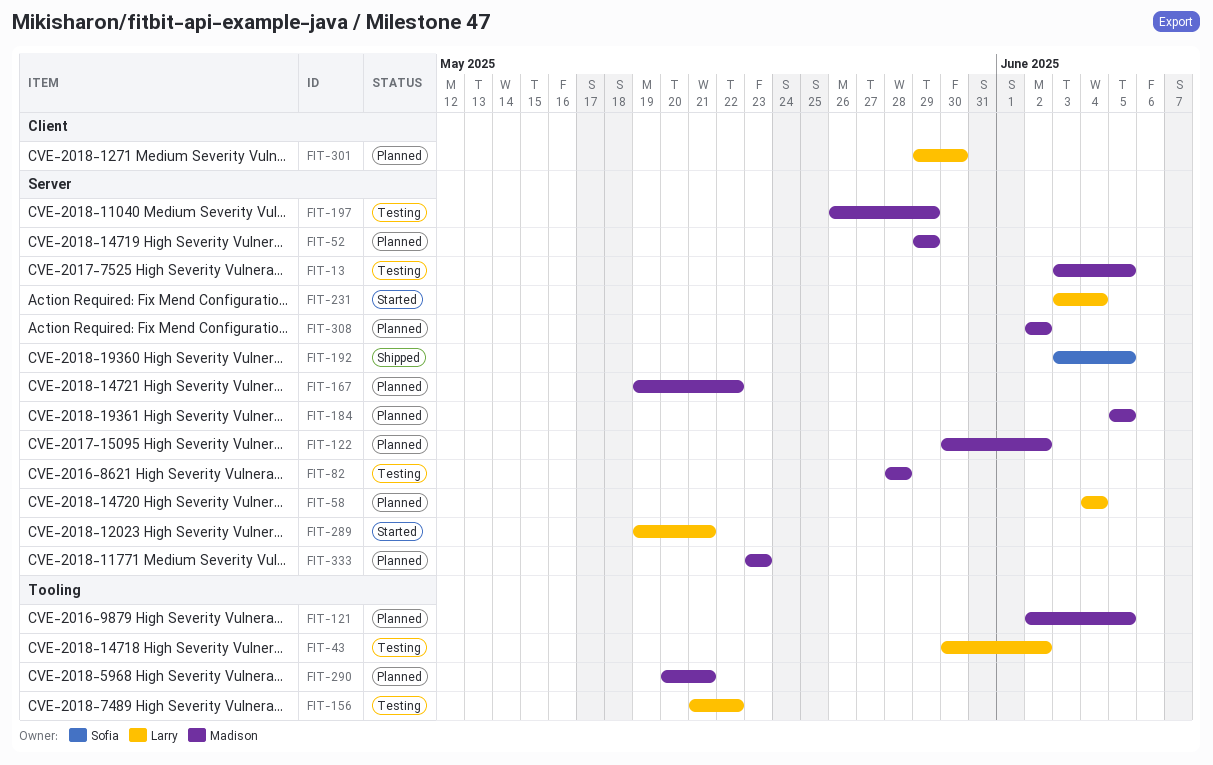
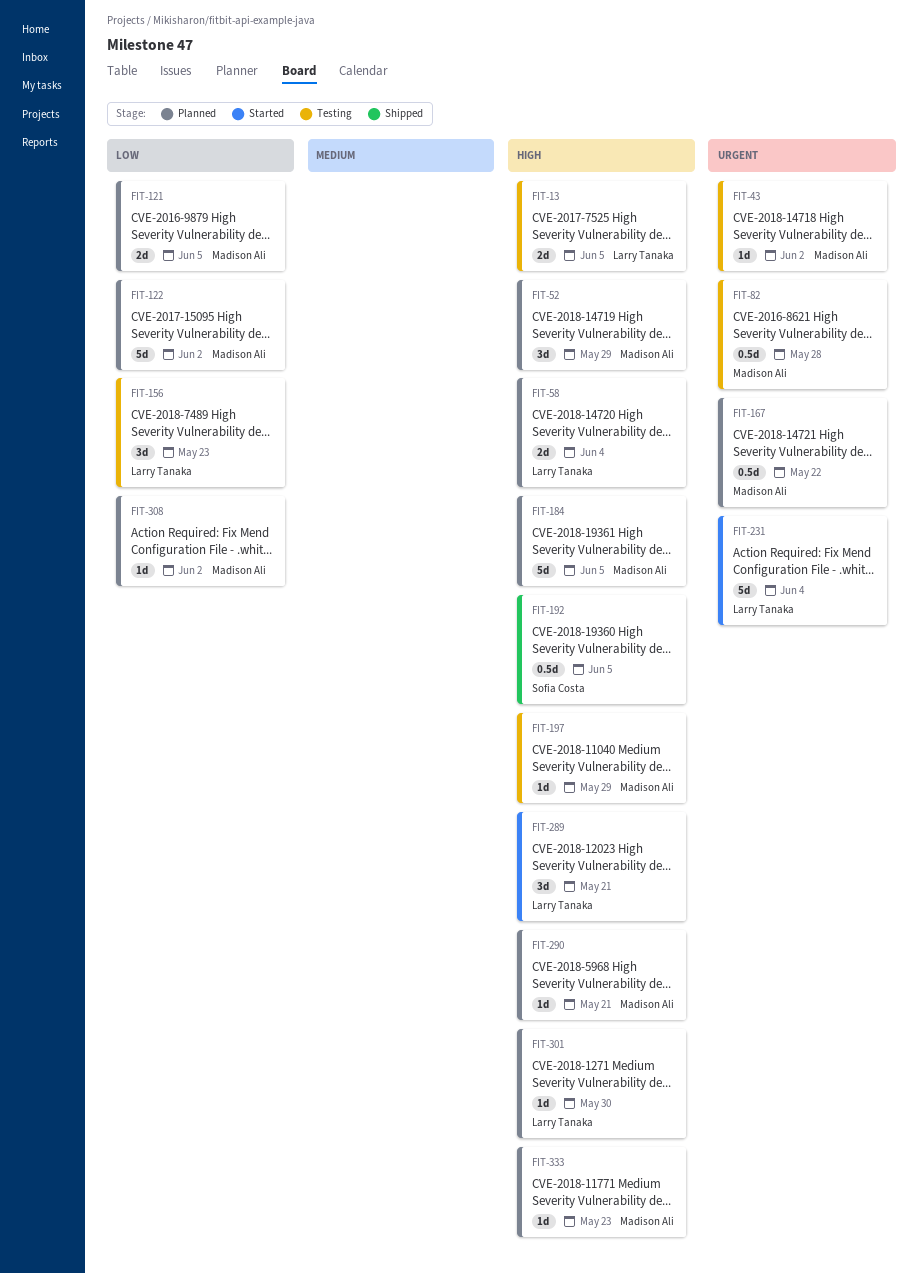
FIT-13, owner: Madison Ali -> Larry Tanaka
FIT-43, owner: Larry Tanaka -> Madison Ali
FIT-156, due: May 22 -> May 23

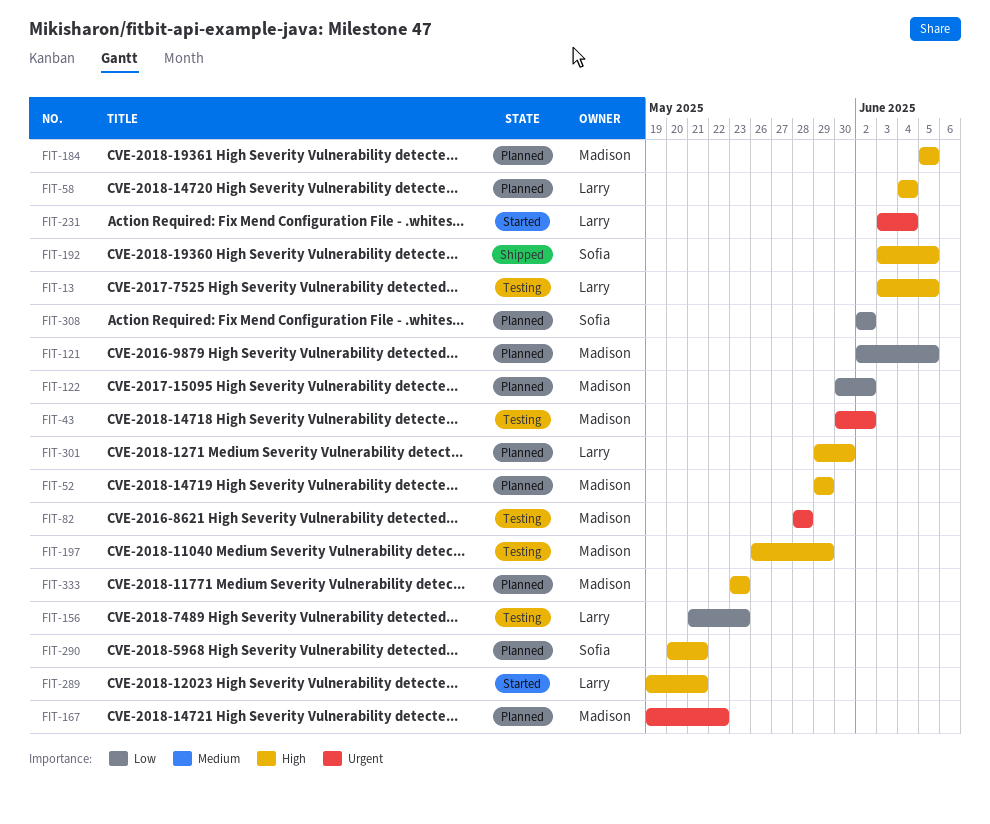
FIT-290, owner: Madison Ali -> Sofia Costa
FIT-308, owner: Madison Ali -> Sofia Costa

